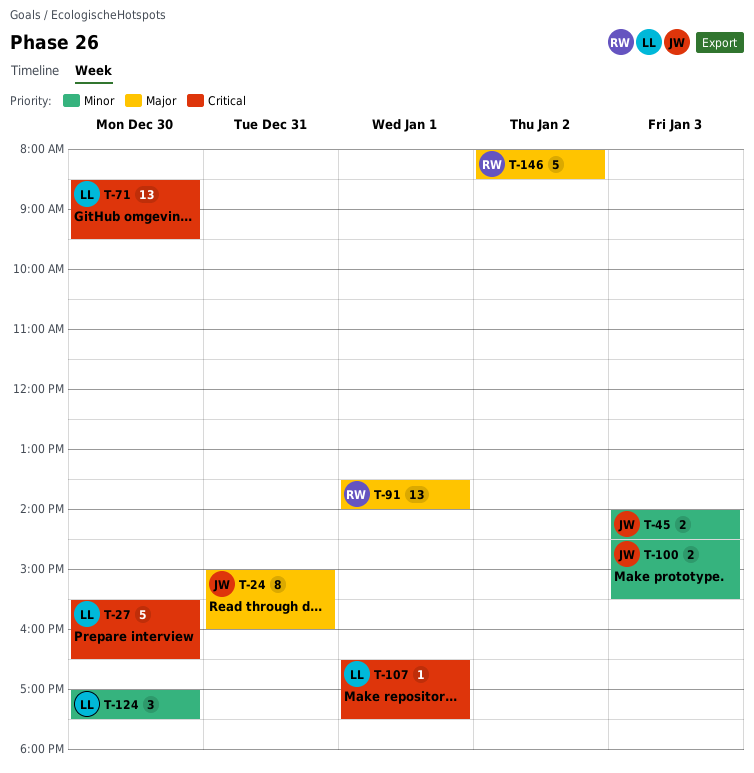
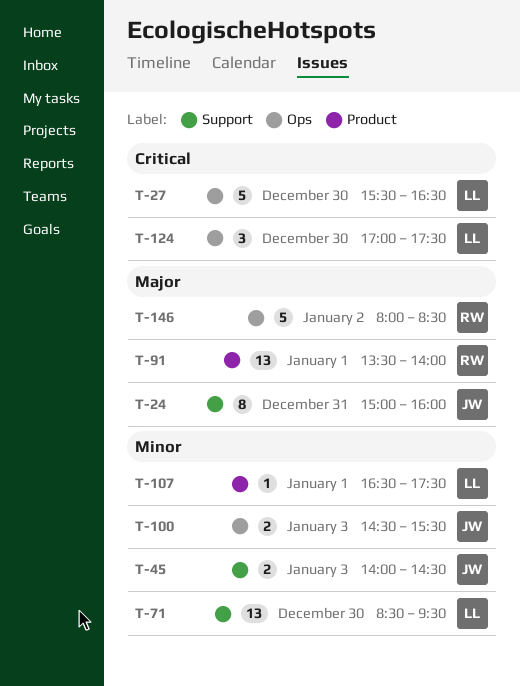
T-71, priority: Critical -> Minor
T-107, priority: Critical -> Minor
T-124, priority: Minor -> Critical

